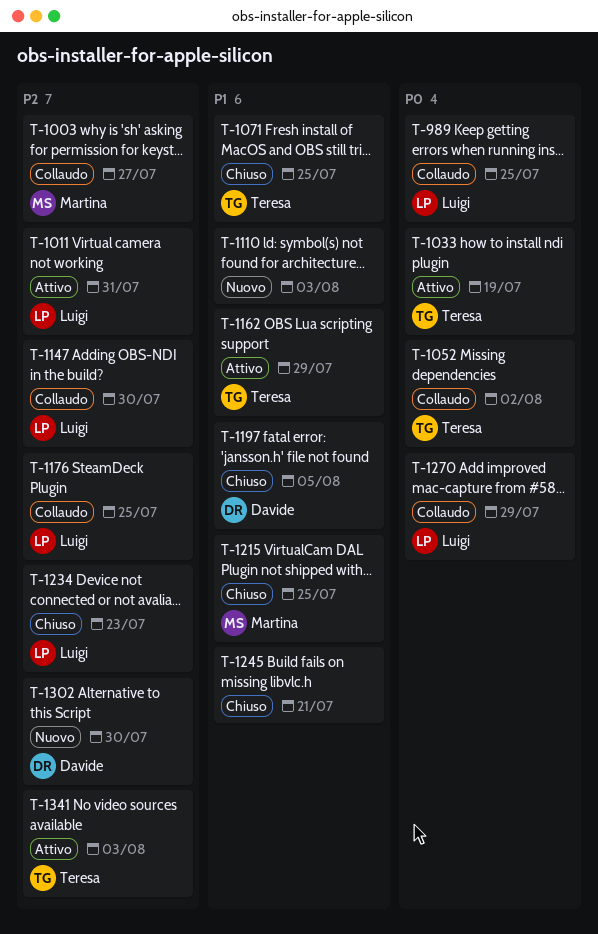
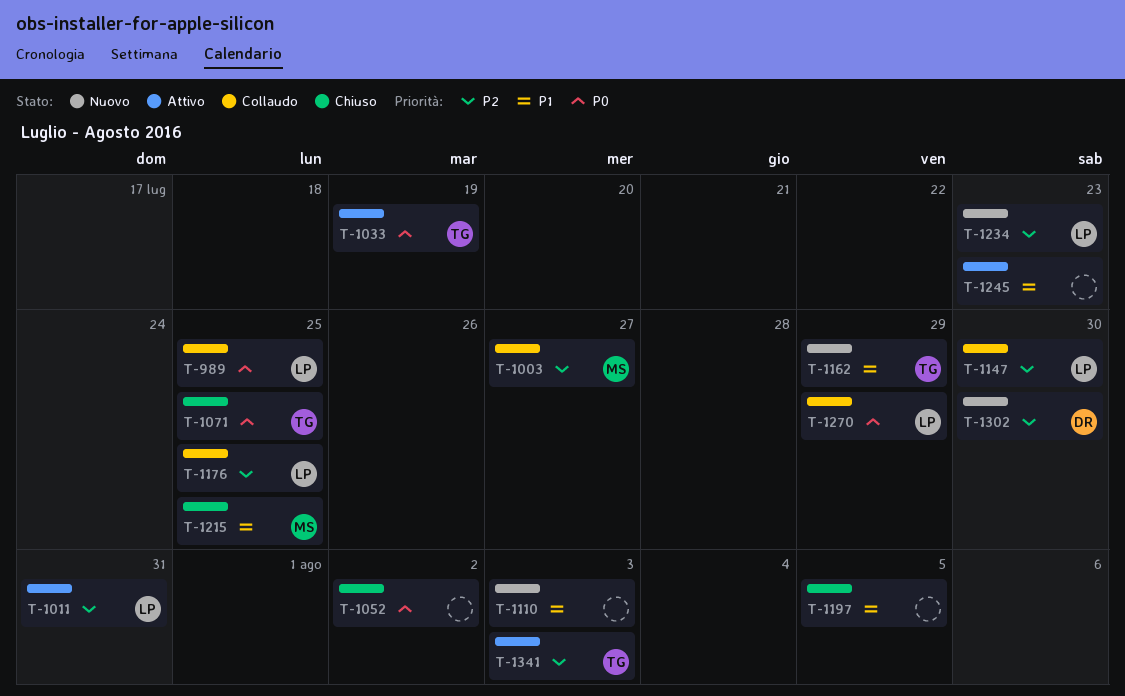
T-1052, status: Collaudo -> Chiuso
T-1052, owner: Teresa -> none
T-1071, priority: P1 -> P0
T-1162, status: Attivo -> Nuovo
T-1197, owner: Davide -> none
T-1234, status: Chiuso -> Nuovo
T-1245, status: Chiuso -> Attivo
T-1245, due: Jul 21 -> Jul 23

